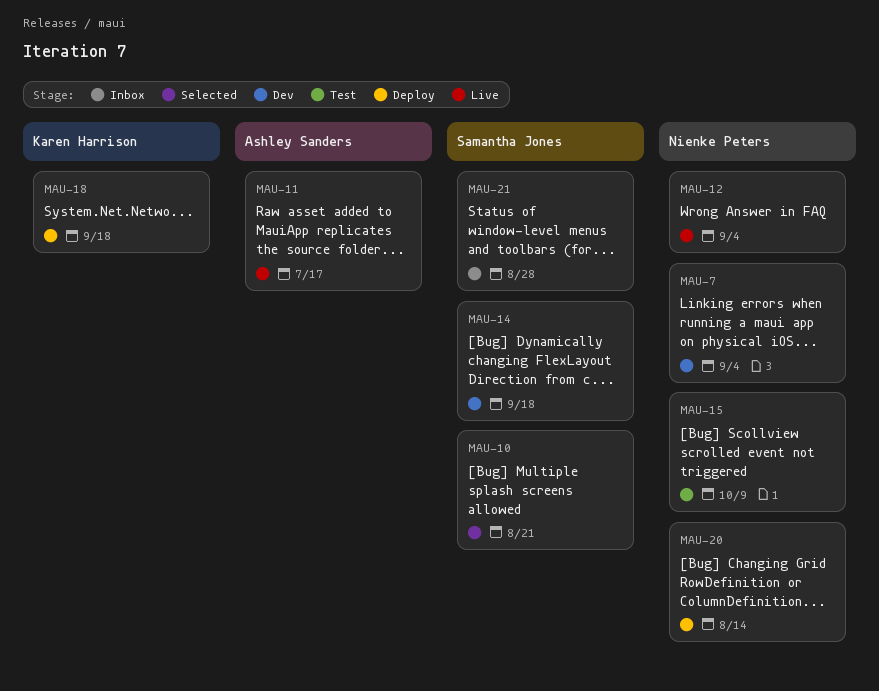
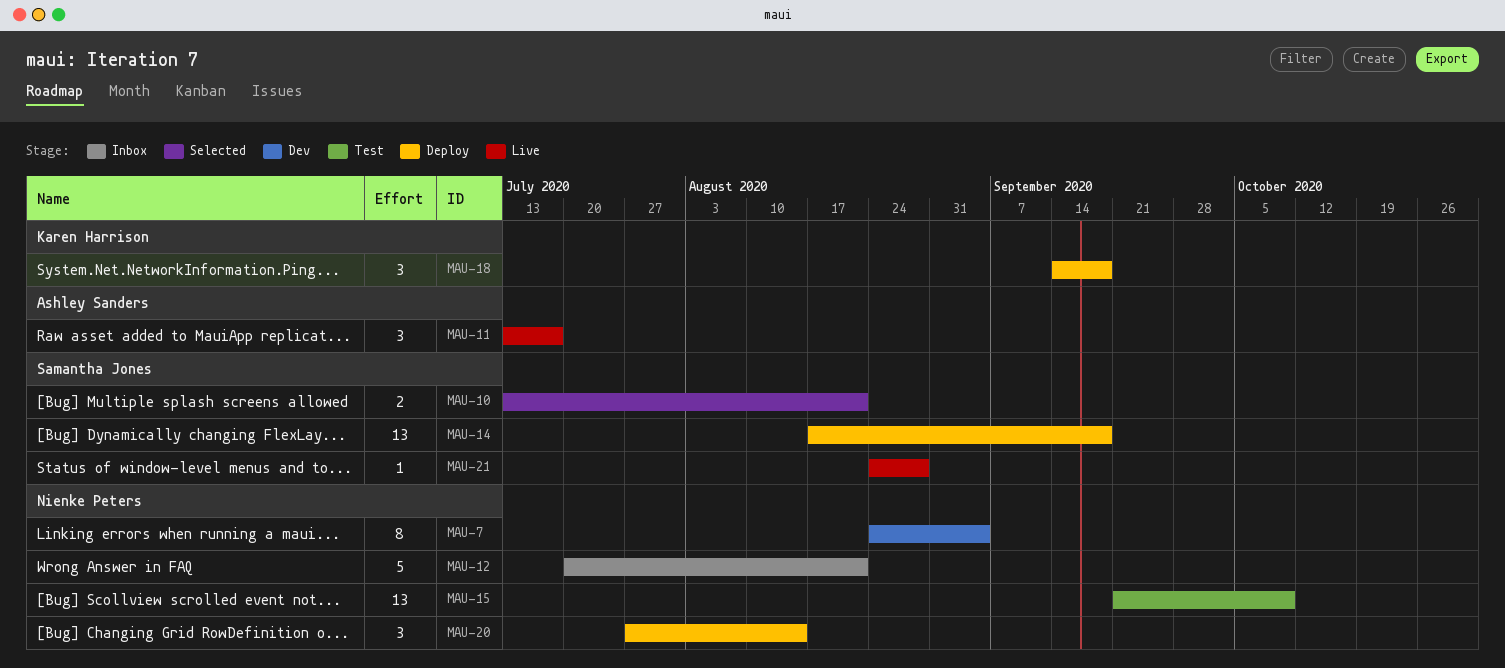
MAU-12, status: Live -> Inbox
MAU-12, due: Sep 4 -> Aug 21
MAU-14, status: Dev -> Deploy
MAU-21, status: Inbox -> Live

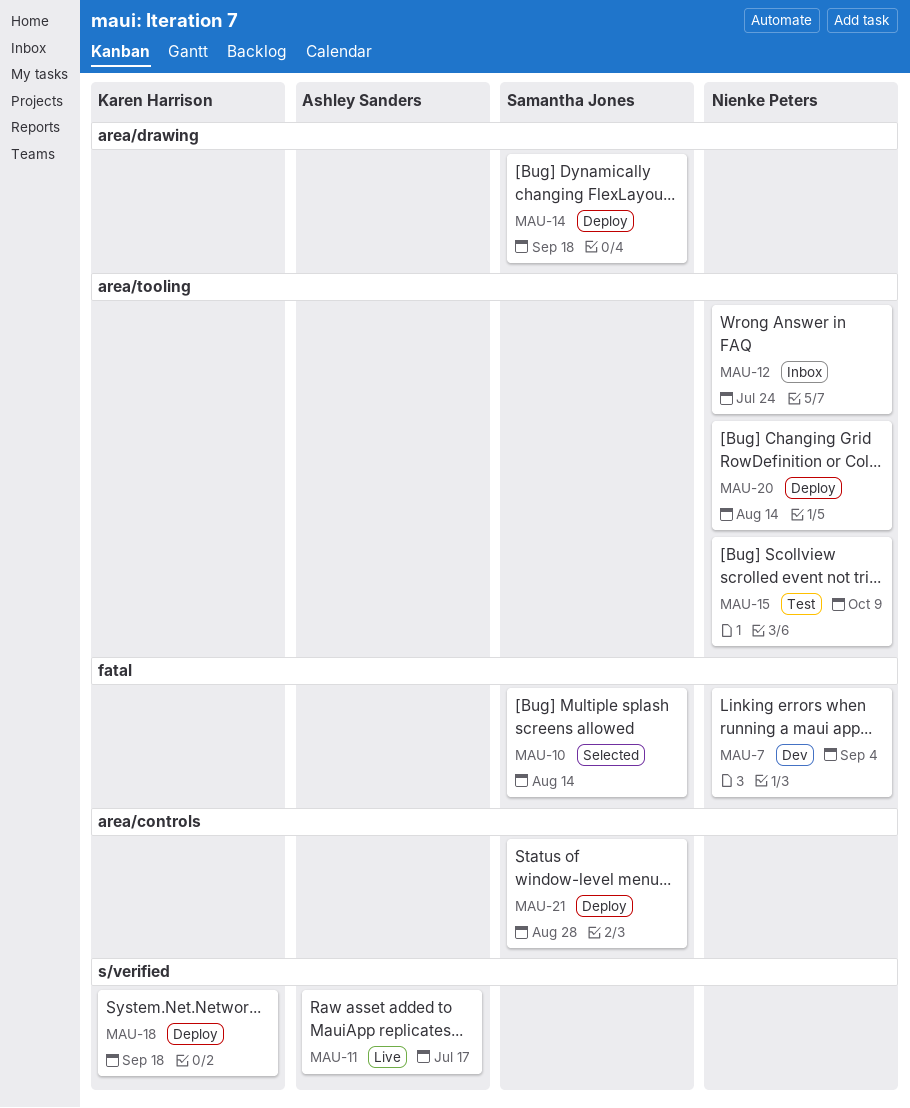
MAU-10, due: Aug 21 -> Aug 14
MAU-12, due: Aug 21 -> Jul 24
MAU-21, status: Live -> Deploy

